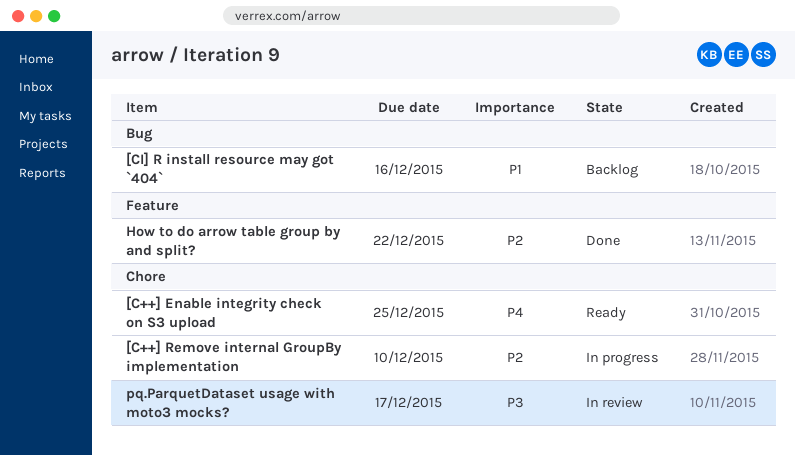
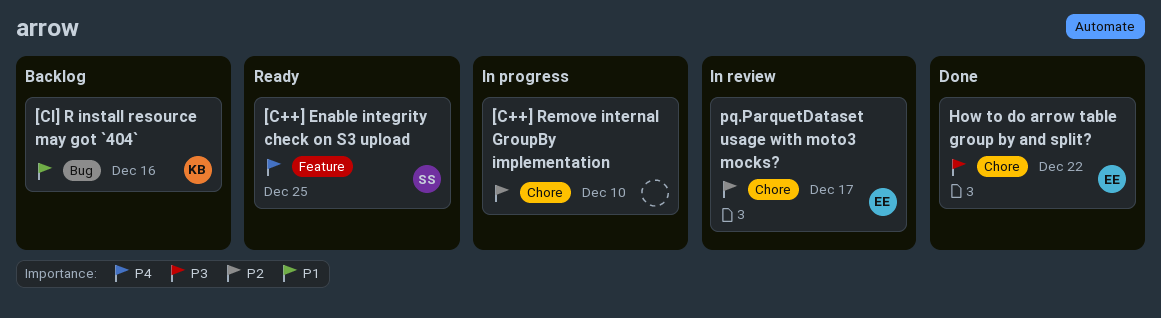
[C++] Enable integrity check on S3 upload, label: Chore -> Feature
How to do arrow table group by and split?, priority: P2 -> P3
How to do arrow table group by and split?, label: Feature -> Chore
pq.ParquetDataset usage with moto3 mocks?, priority: P3 -> P2

